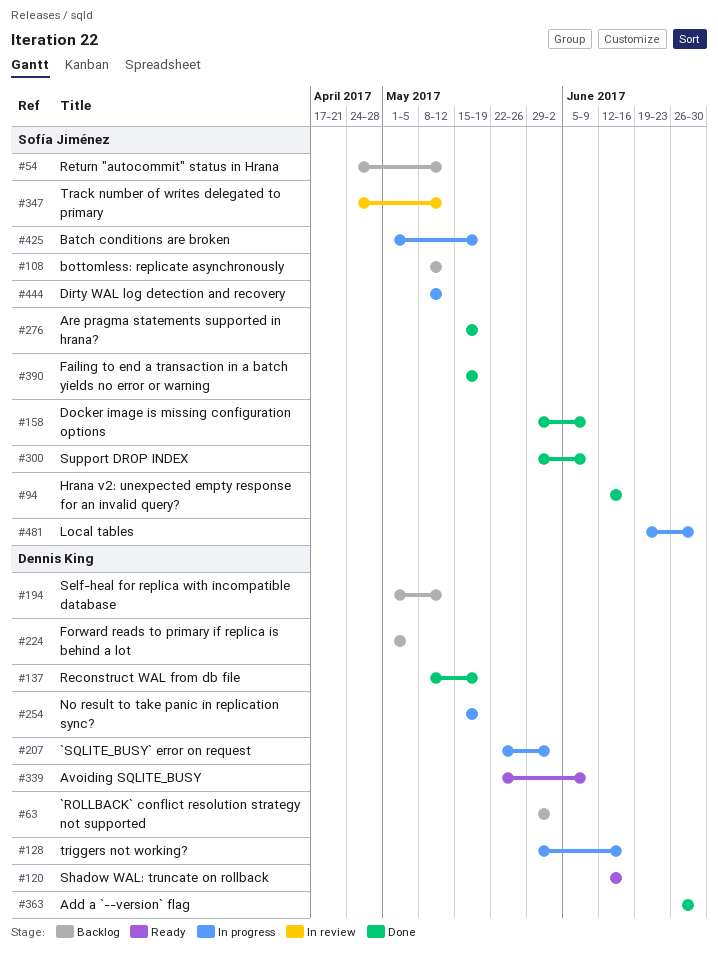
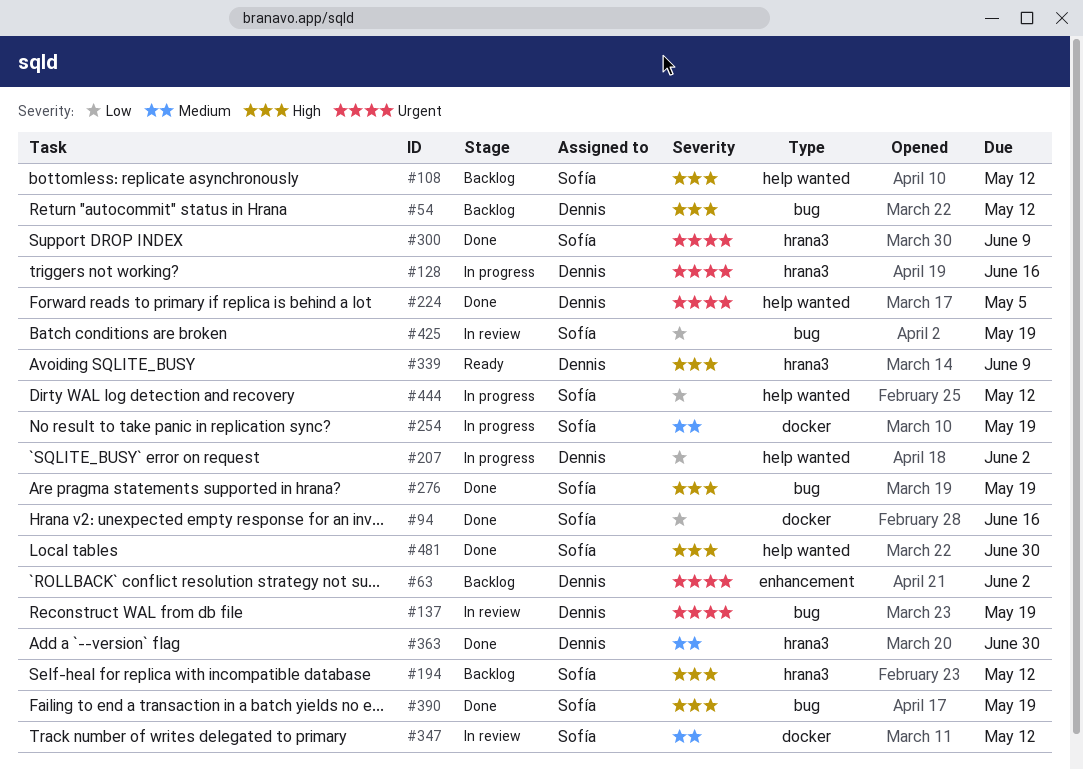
#54, owner: Sofía Jiménez -> Dennis King
#120: present -> none
#137, status: Done -> In review
#158: present -> none
#194, owner: Dennis King -> Sofía Jiménez
#224, status: Backlog -> Done
#254, owner: Dennis King -> Sofía Jiménez
#425, status: In progress -> In review
#481, status: In progress -> Done

